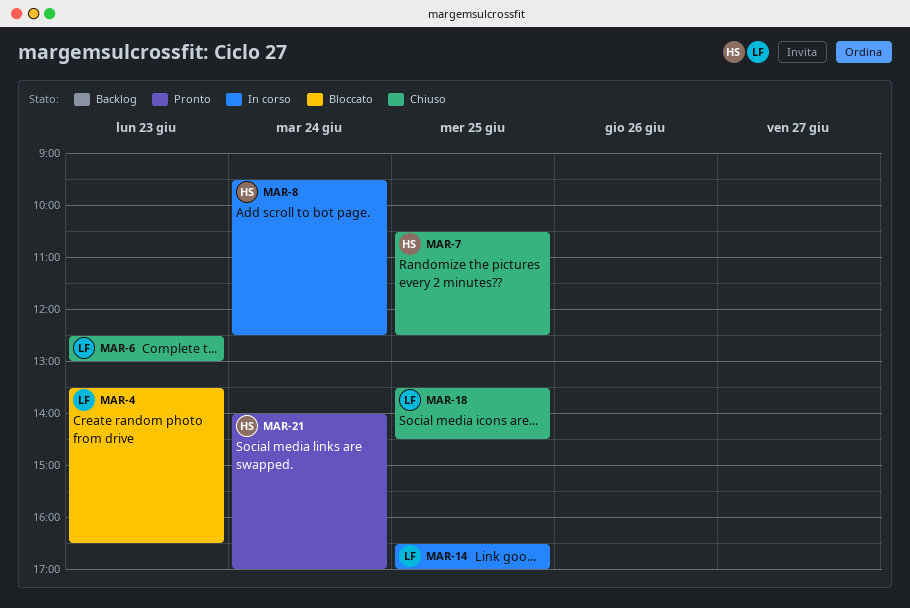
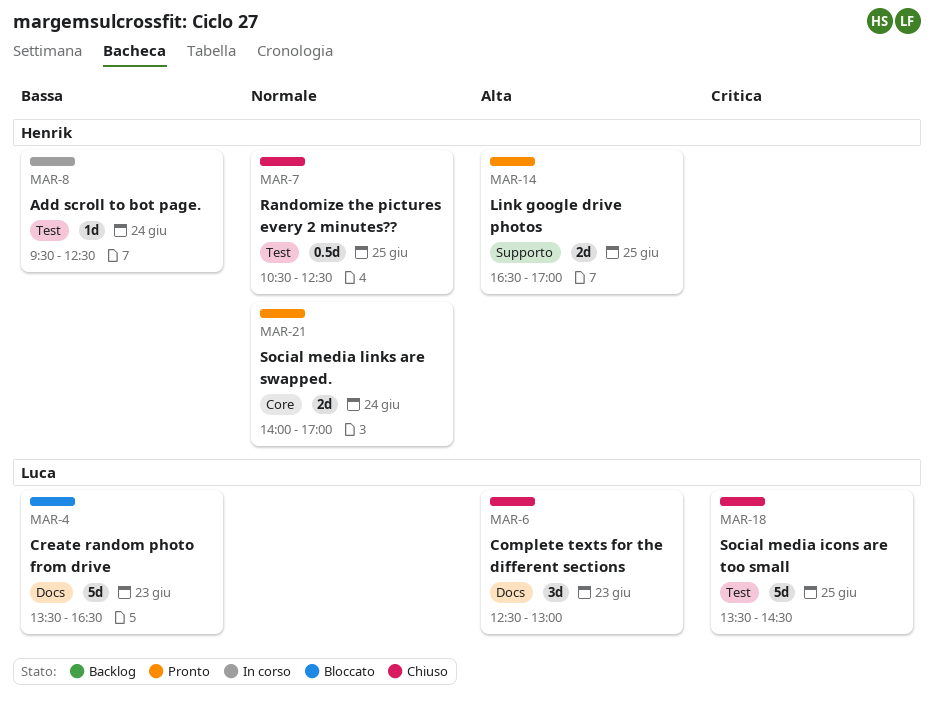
MAR-14, status: In corso -> Pronto
MAR-14, owner: Luca -> Henrik

